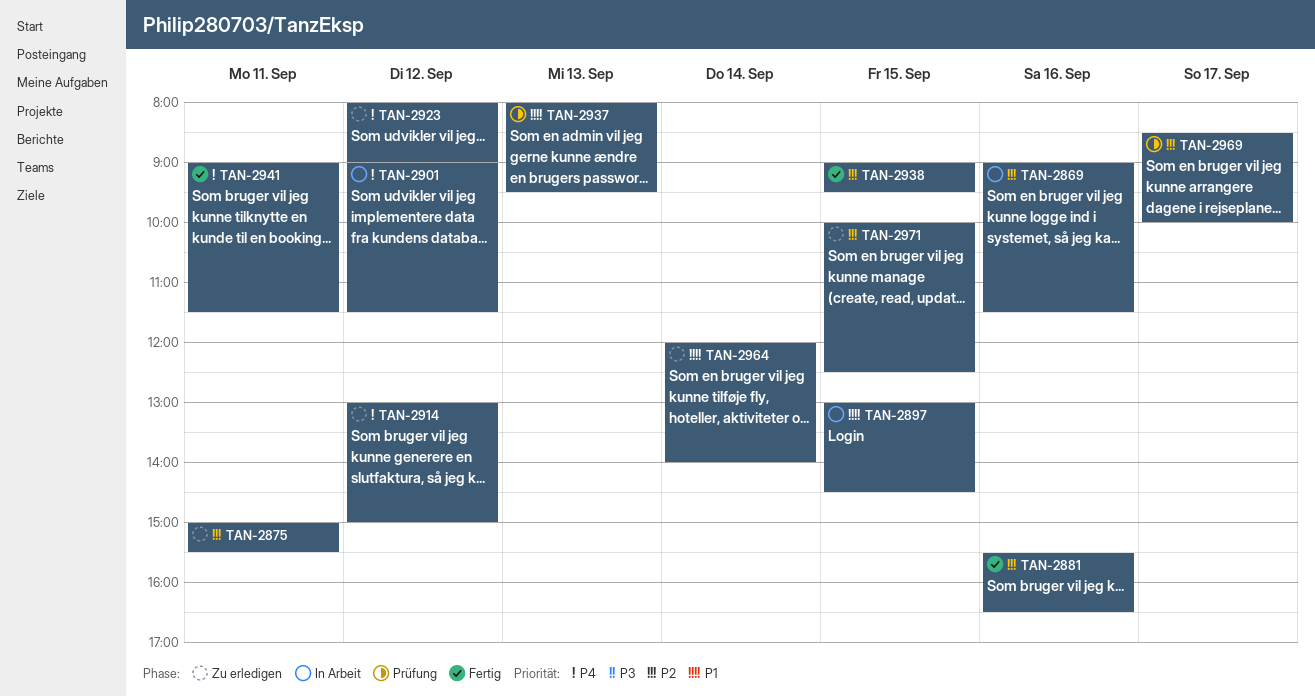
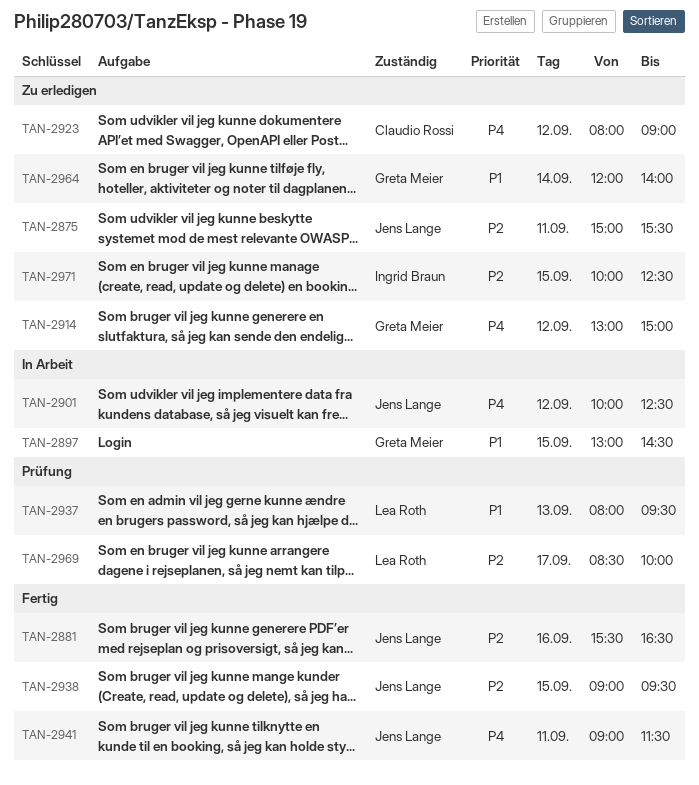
TAN-2869: present -> none
TAN-2901, begins: 09:00 -> 10:00
TAN-2901, ends: 11:30 -> 12:30

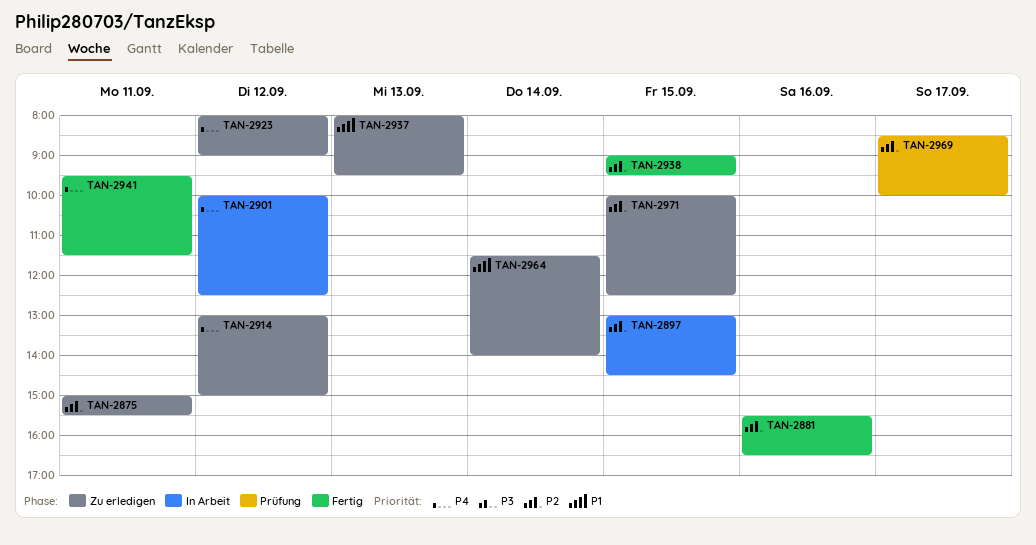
TAN-2897, priority: P1 -> P2
TAN-2937, status: Prüfung -> Zu erledigen
TAN-2941, begins: 09:00 -> 09:30
TAN-2964, begins: 12:00 -> 11:30

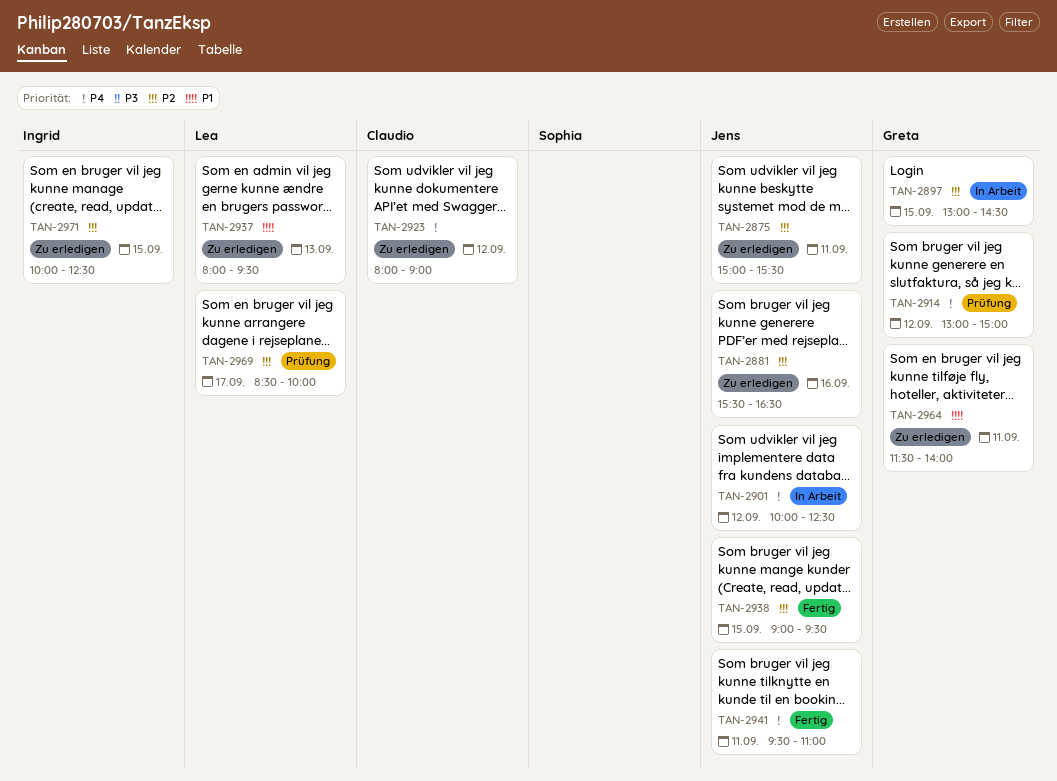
TAN-2881, status: Fertig -> Zu erledigen
TAN-2914, status: Zu erledigen -> Prüfung
TAN-2941, ends: 11:30 -> 11:00
TAN-2964, day: Sep 14 -> Sep 11

